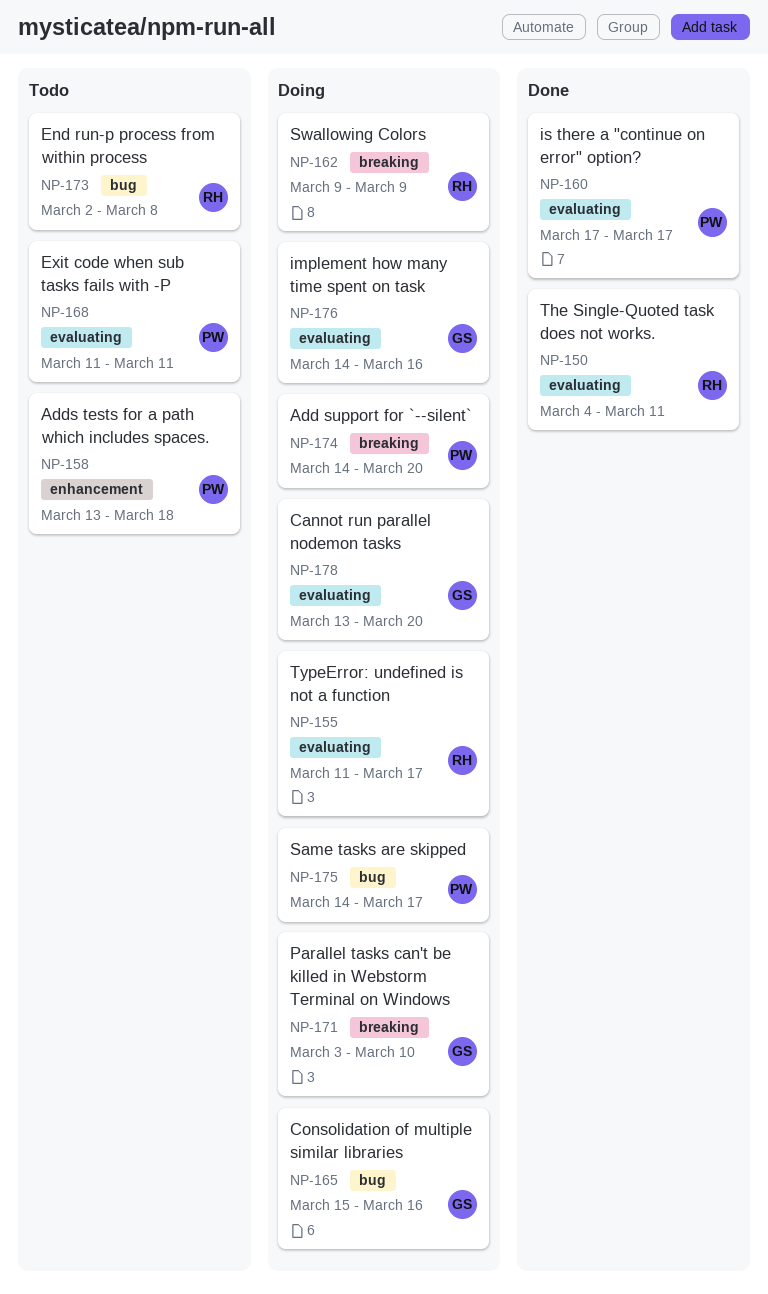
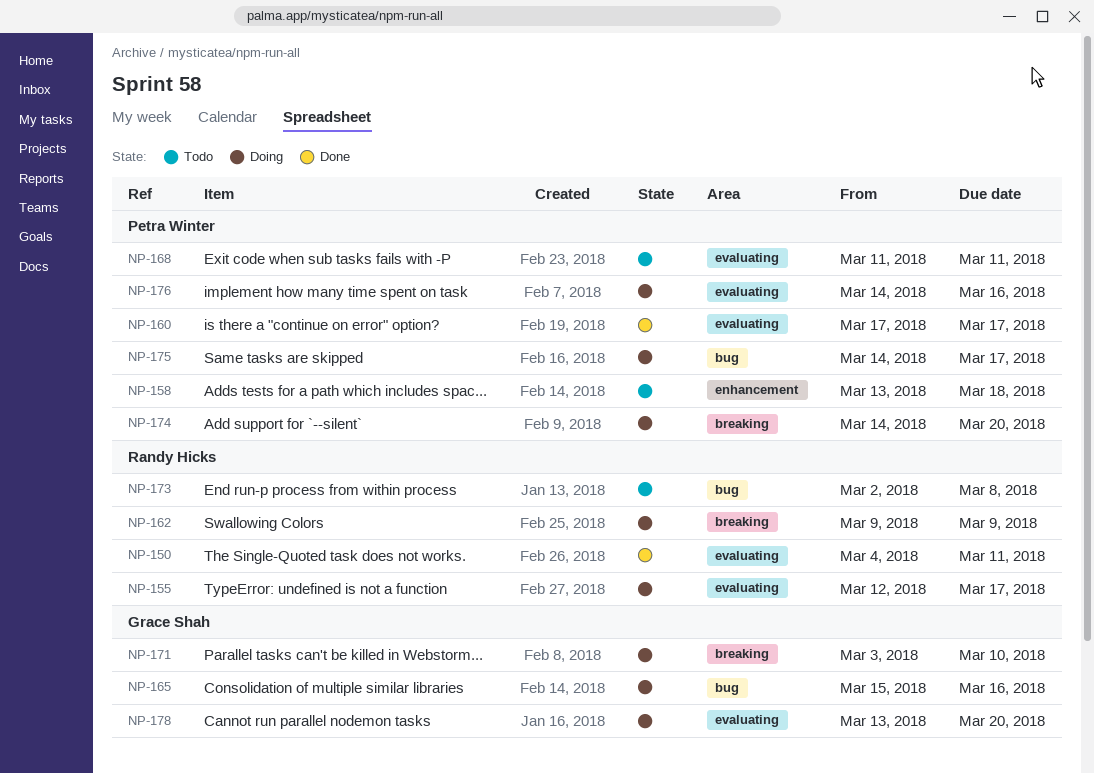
NP-155, start: Mar 11 -> Mar 12
NP-176, owner: Grace Shah -> Petra Winter

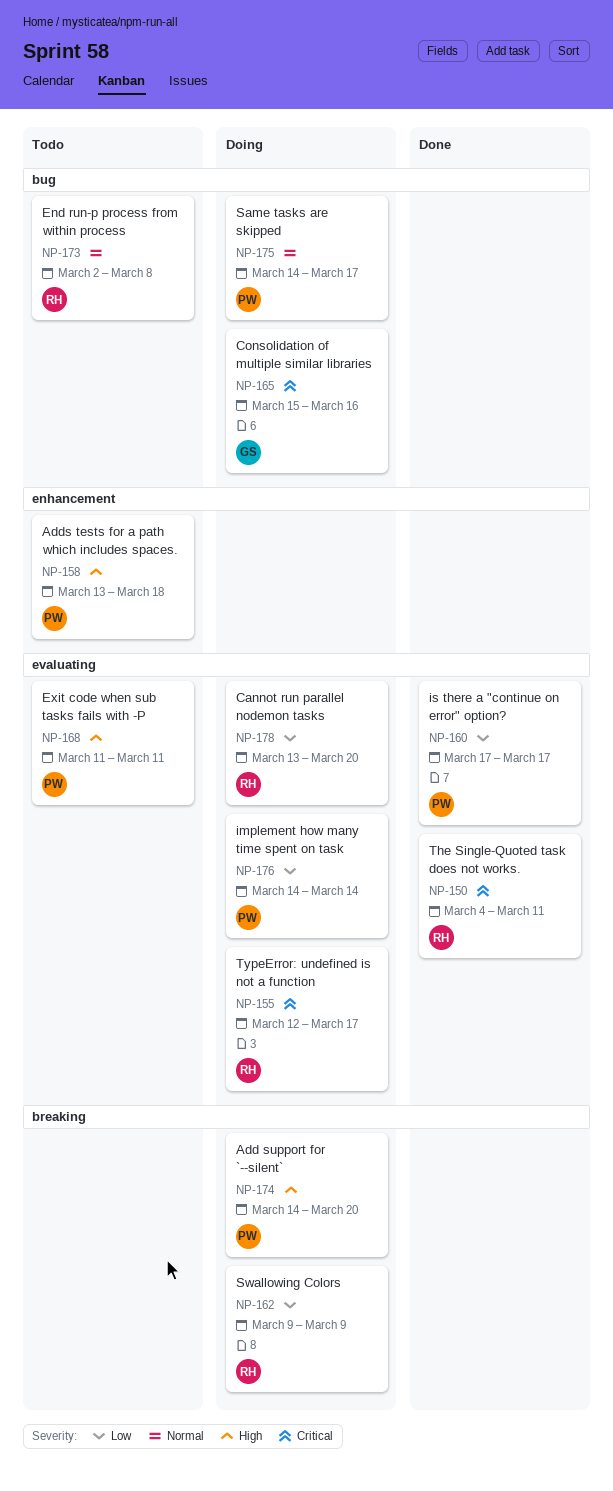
NP-171: present -> none
NP-176, due: Mar 16 -> Mar 14
NP-178, owner: Grace Shah -> Randy Hicks

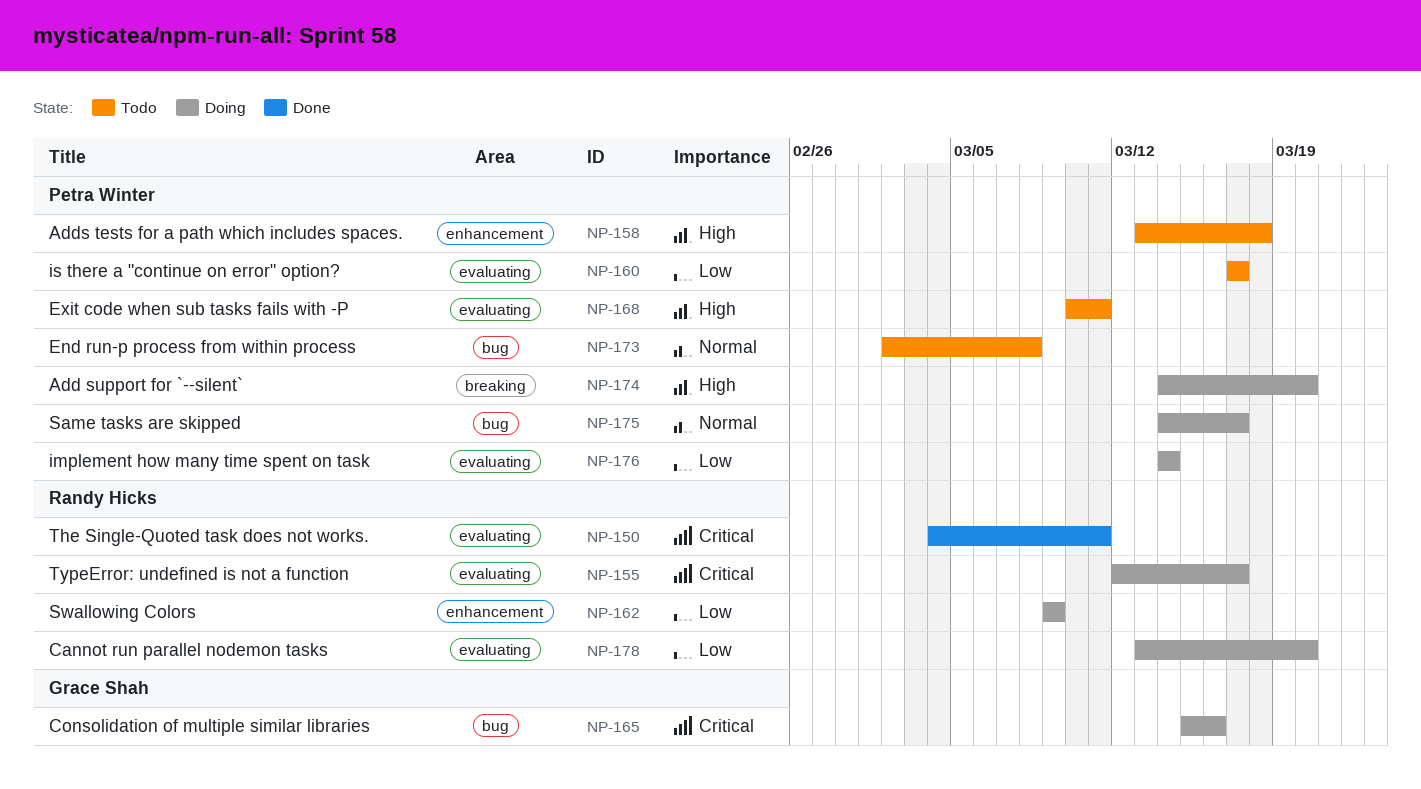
NP-160, status: Done -> Todo
NP-162, label: breaking -> enhancement
NP-168, start: Mar 11 -> Mar 10
NP-173, owner: Randy Hicks -> Petra Winter

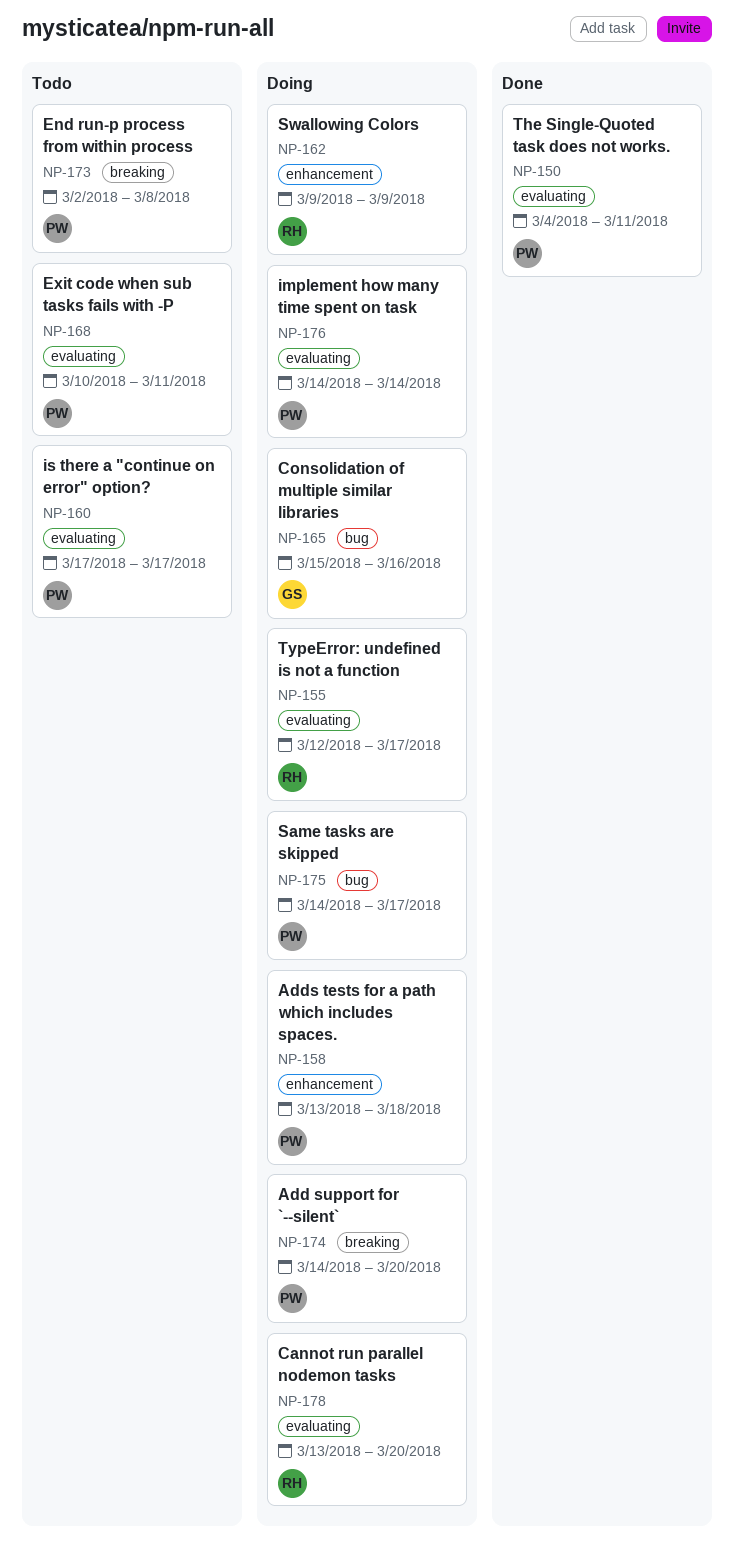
NP-150, owner: Randy Hicks -> Petra Winter
NP-158, status: Todo -> Doing
NP-173, label: bug -> breaking

